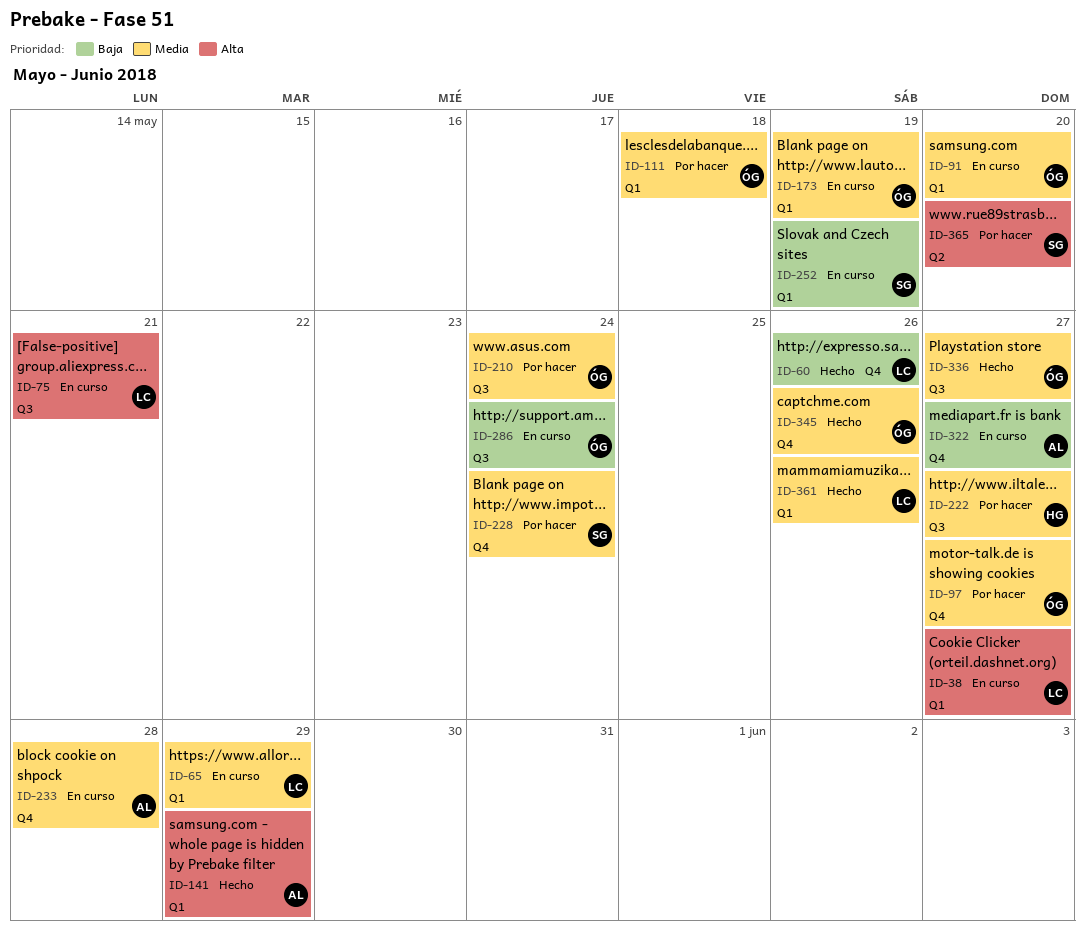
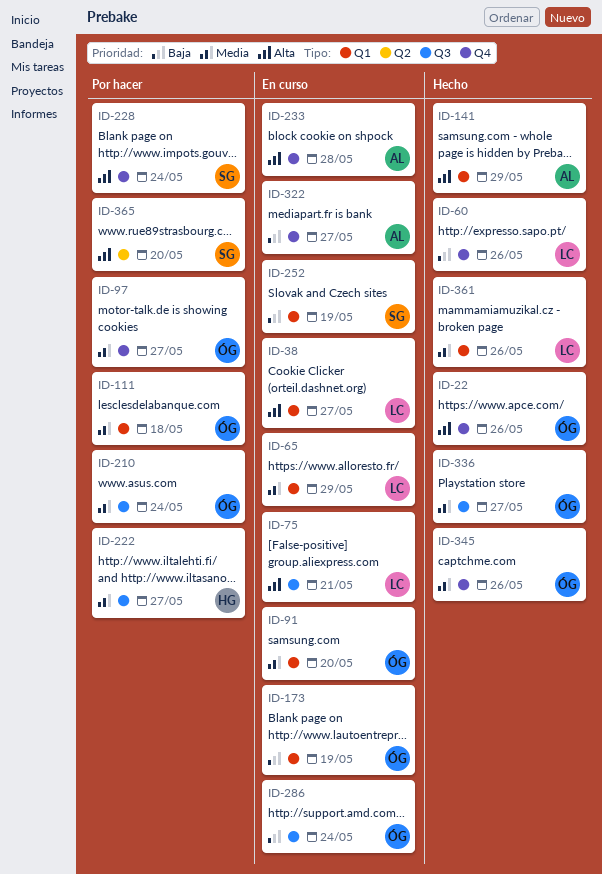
ID-22: none -> present
ID-173, priority: Media -> Baja
ID-228, priority: Media -> Alta
ID-233, priority: Media -> Alta

